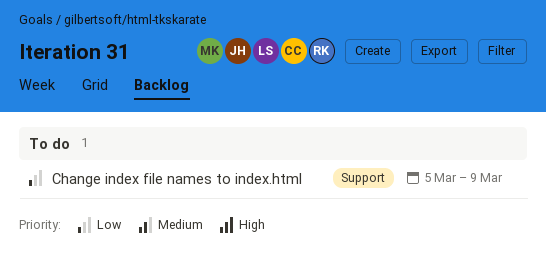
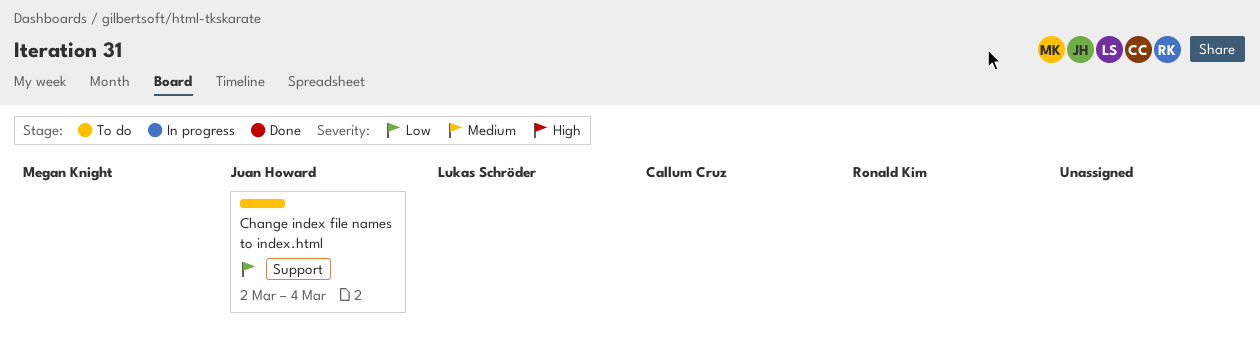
Change index file names to index.html, start: Mar 5 -> Mar 2
Change index file names to index.html, due: Mar 9 -> Mar 4

